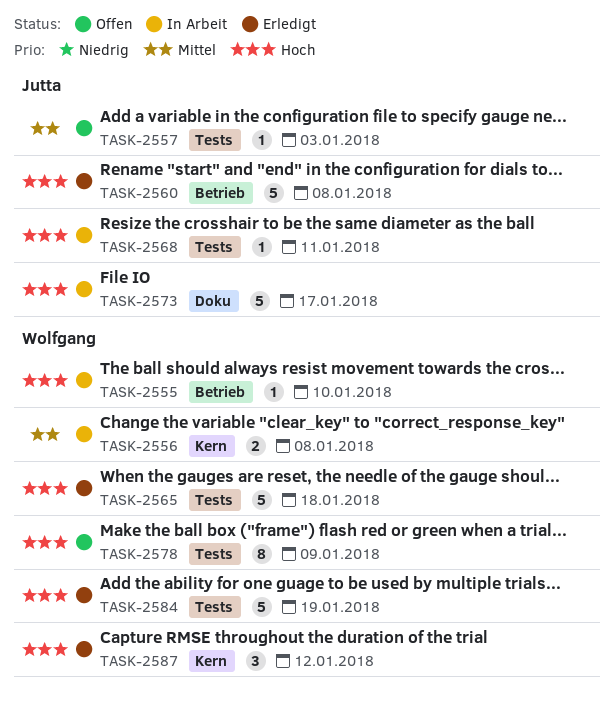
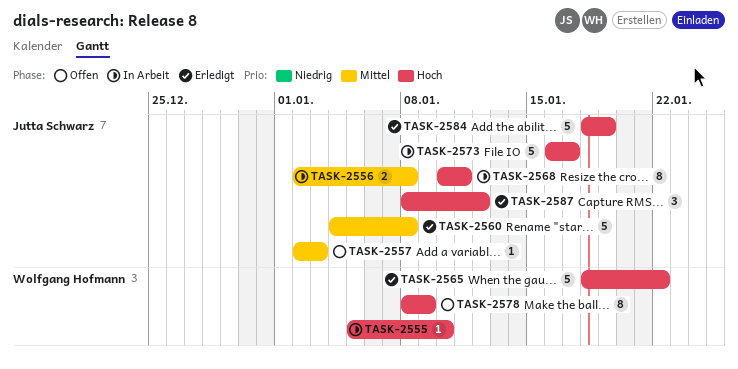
TASK-2556, owner: Wolfgang Hofmann -> Jutta Schwarz
TASK-2560, priority: Hoch -> Mittel
TASK-2565, due: Jan 18 -> Jan 22
TASK-2568, estimate: 1 -> 8
TASK-2584, owner: Wolfgang Hofmann -> Jutta Schwarz
TASK-2587, owner: Wolfgang Hofmann -> Jutta Schwarz

